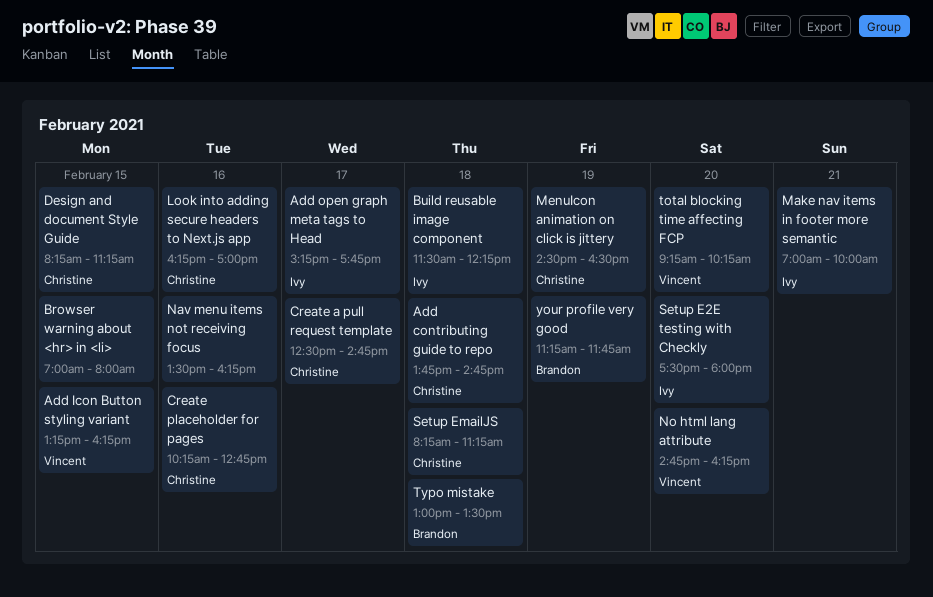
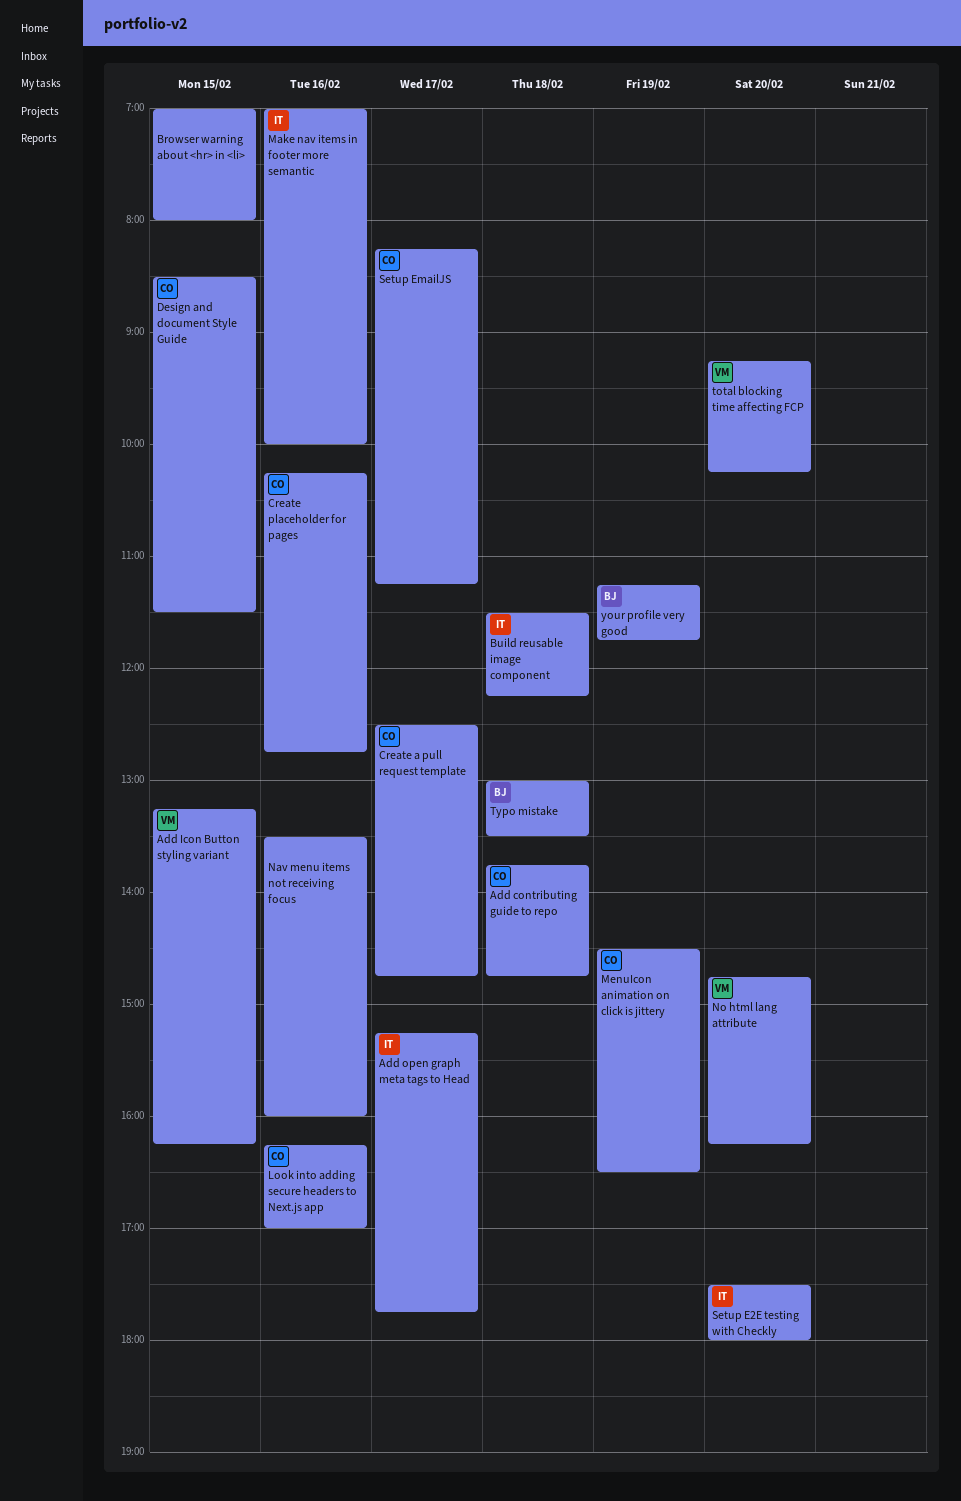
Design and document Style Guide, begins: 08:15 -> 08:30
Design and document Style Guide, ends: 11:15 -> 11:30
Make nav items in footer more semantic, day: Feb 21 -> Feb 16
Nav menu items not receiving focus, ends: 16:15 -> 16:00
Setup EmailJS, day: Feb 18 -> Feb 17

